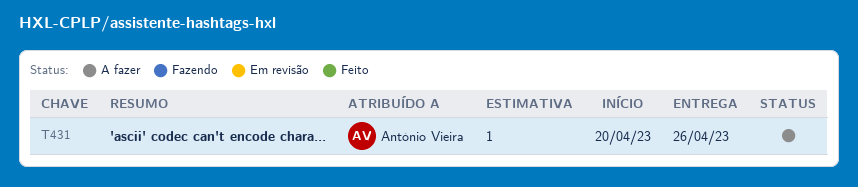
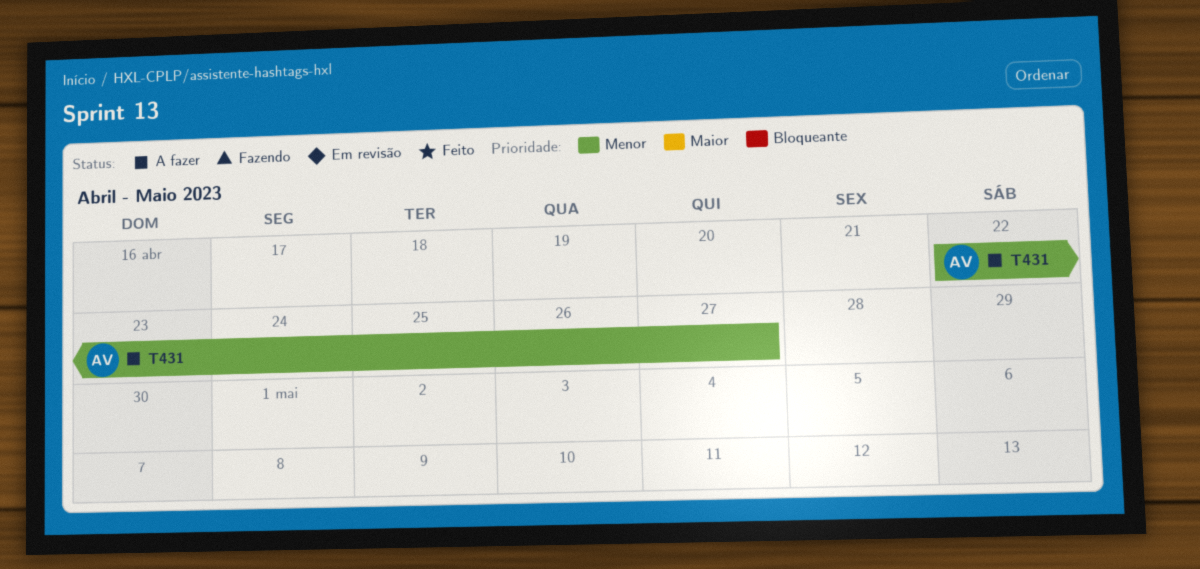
T431, start: Apr 20 -> Apr 22
T431, due: Apr 26 -> Apr 27

